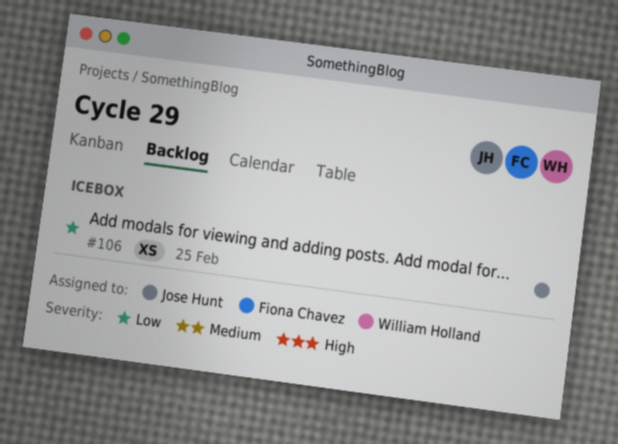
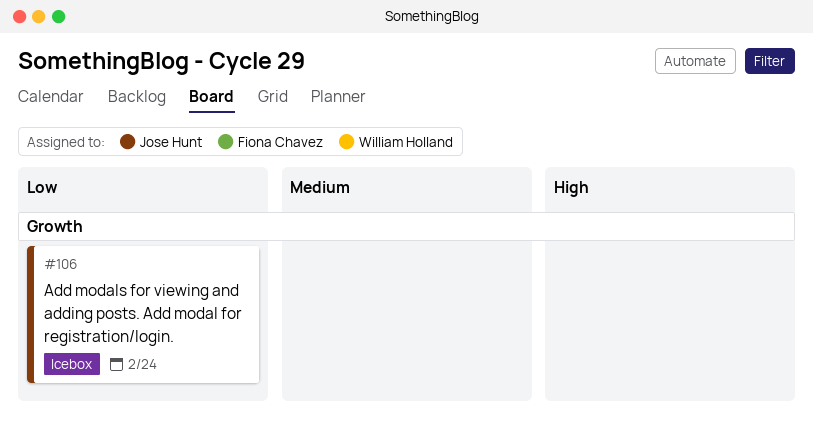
#106, due: Feb 25 -> Feb 24

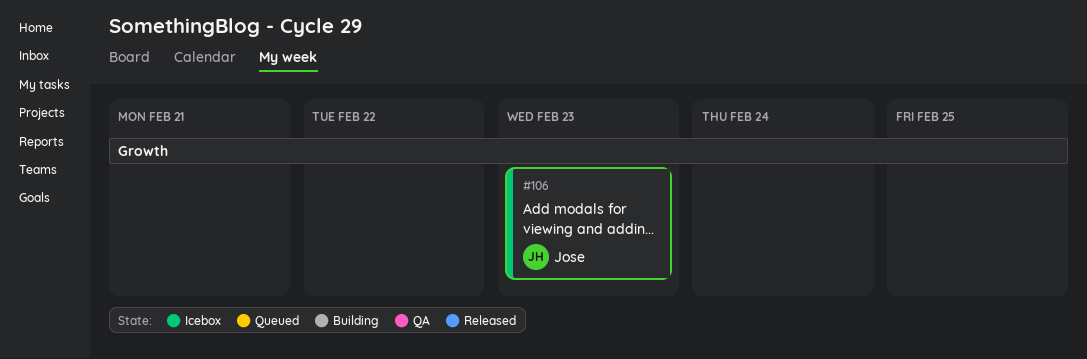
#106, due: Feb 24 -> Feb 23

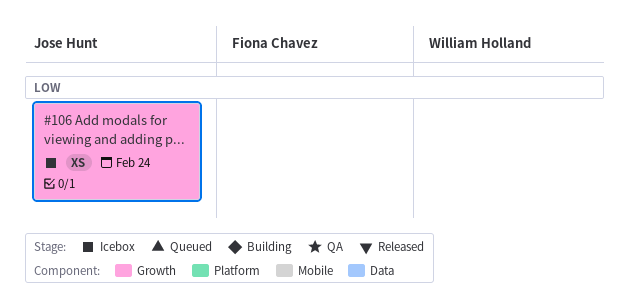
#106, due: Feb 23 -> Feb 24

